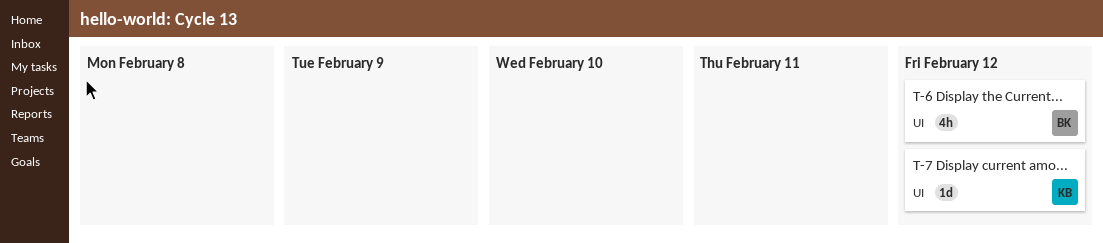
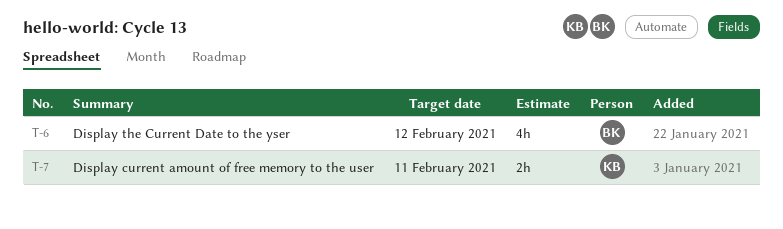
T-7, estimate: 1d -> 2h
T-7, due: Feb 12 -> Feb 11

